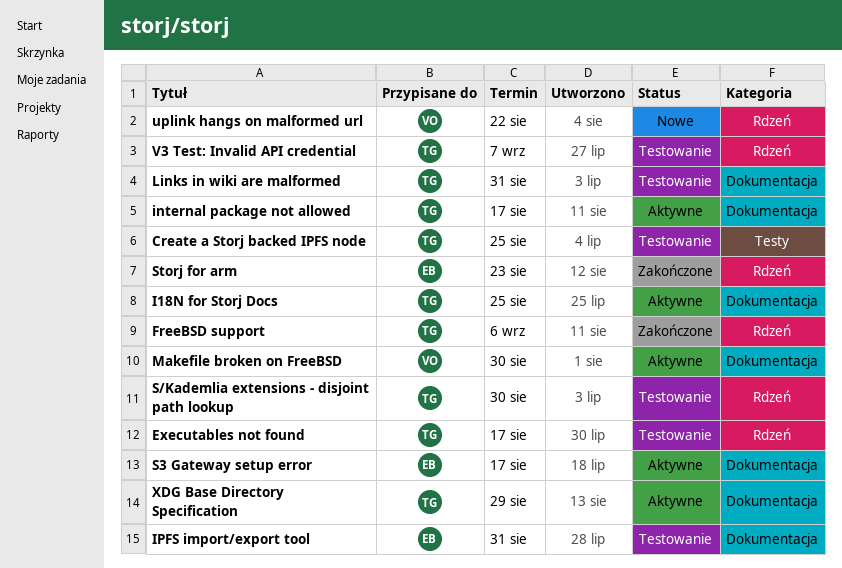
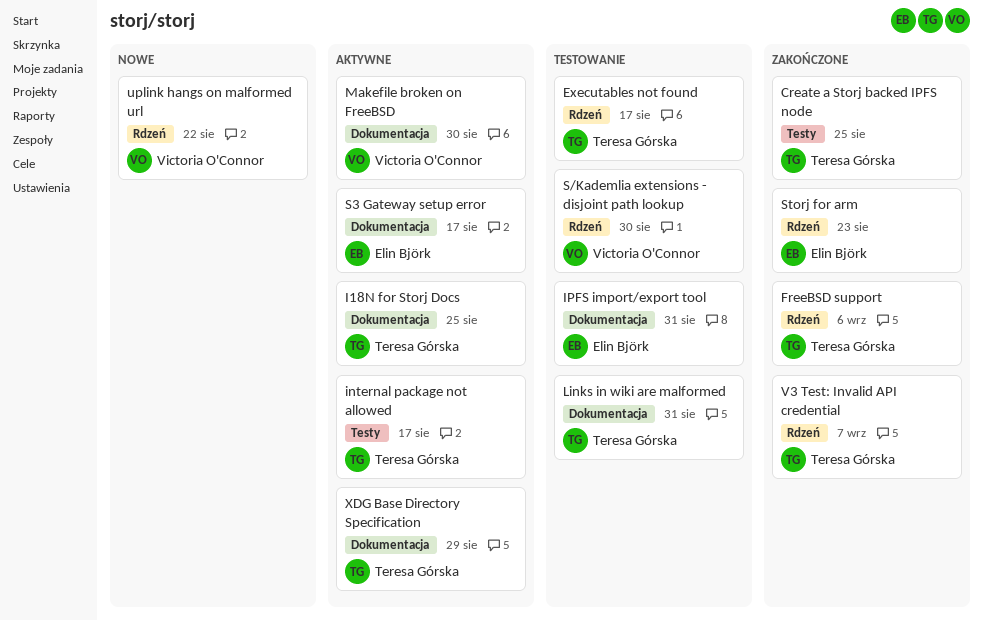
Create a Storj backed IPFS node, status: Testowanie -> Zakończone
internal package not allowed, label: Dokumentacja -> Testy
S/Kademlia extensions - disjoint path lookup, owner: Teresa Górska -> Victoria O'Connor
V3 Test: Invalid API credential, status: Testowanie -> Zakończone

